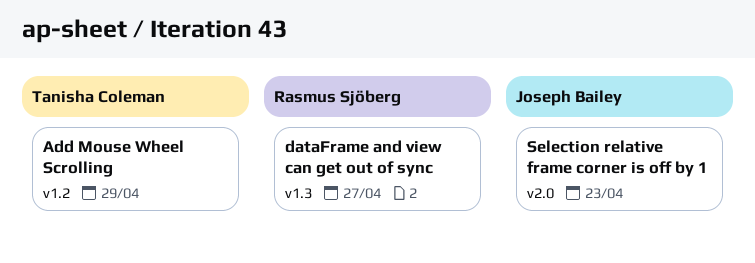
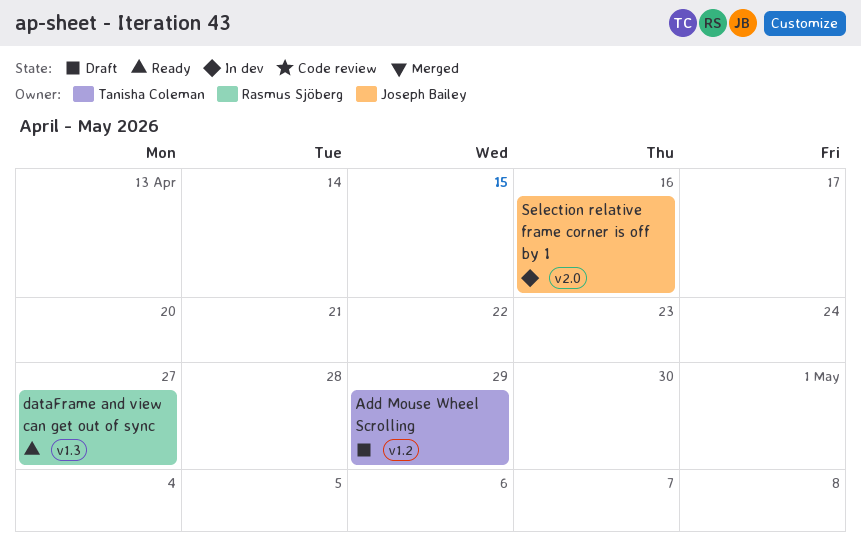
Selection relative frame corner is off by 1, due: Apr 23 -> Apr 16

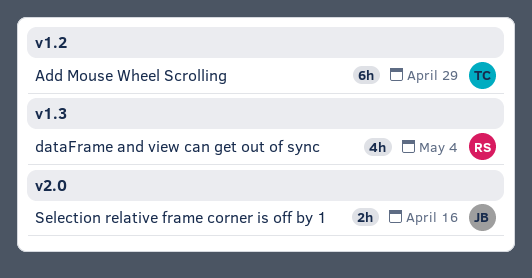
dataFrame and view can get out of sync, due: Apr 27 -> May 4

